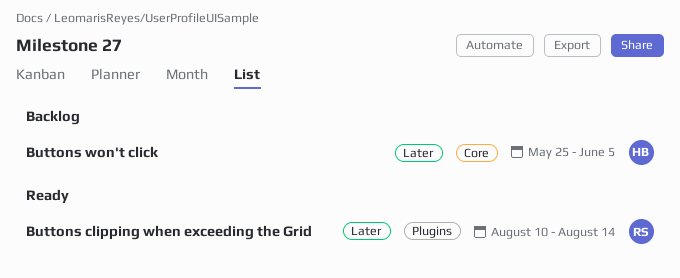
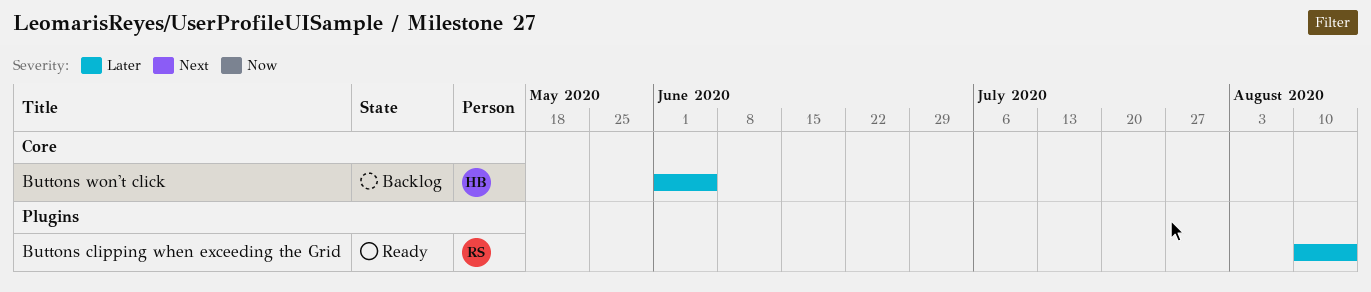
Buttons won't click, start: May 25 -> Jun 1

